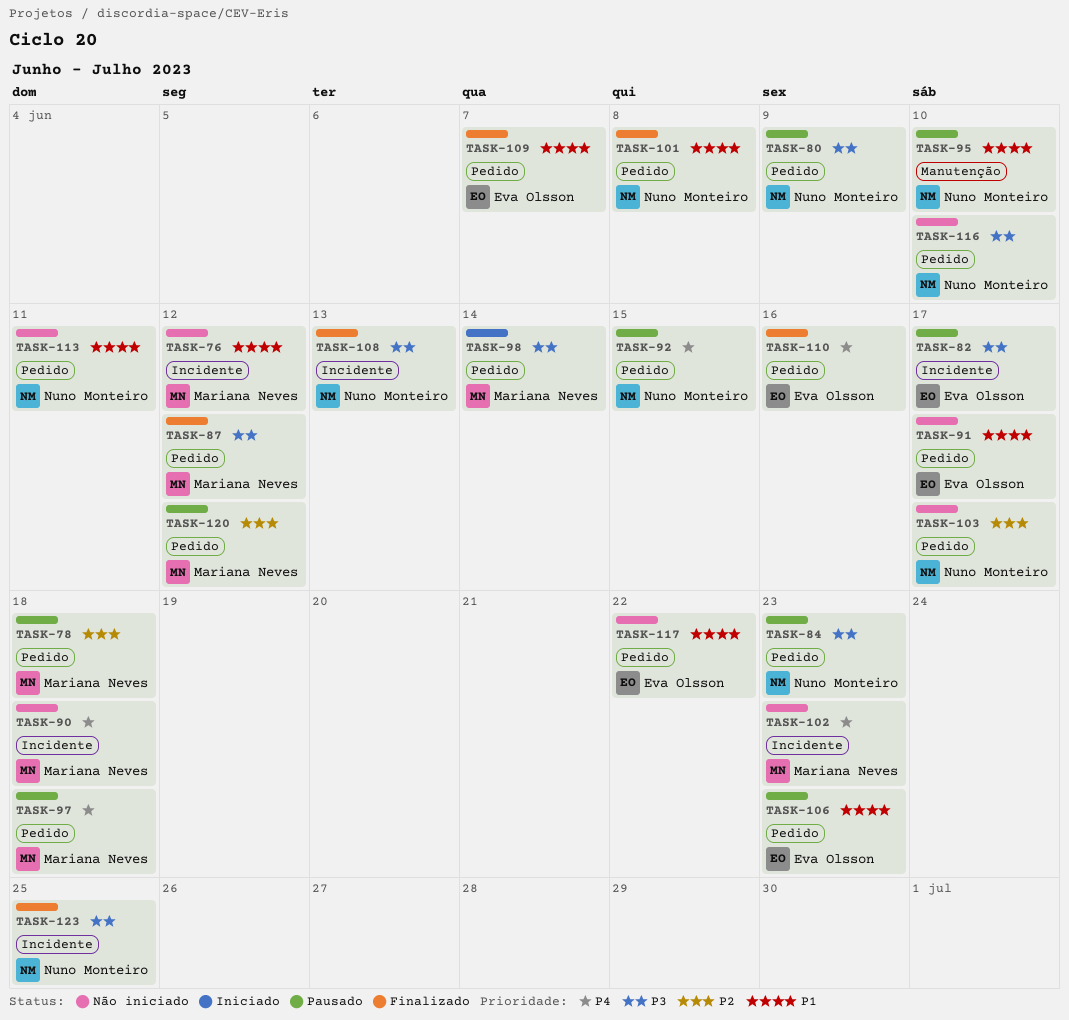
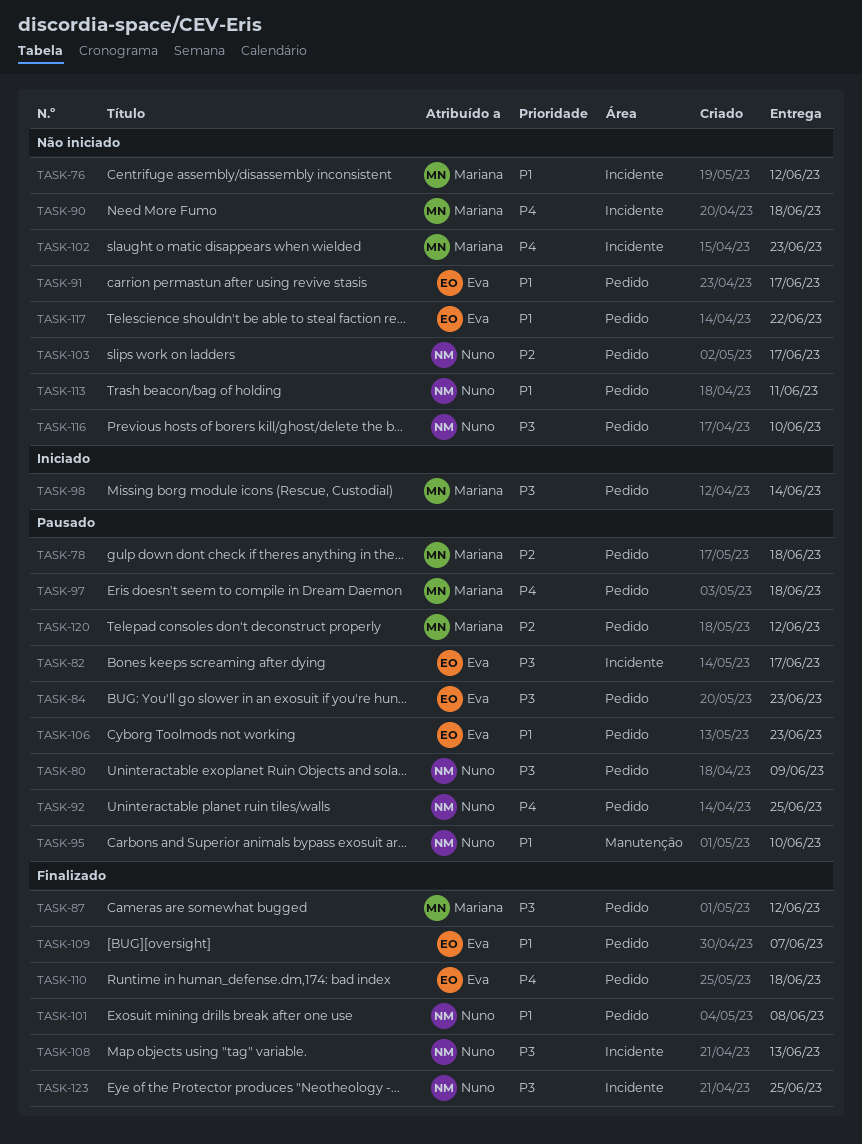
TASK-84, owner: Nuno Monteiro -> Eva Olsson
TASK-92, due: Jun 15 -> Jun 25
TASK-110, due: Jun 16 -> Jun 18

